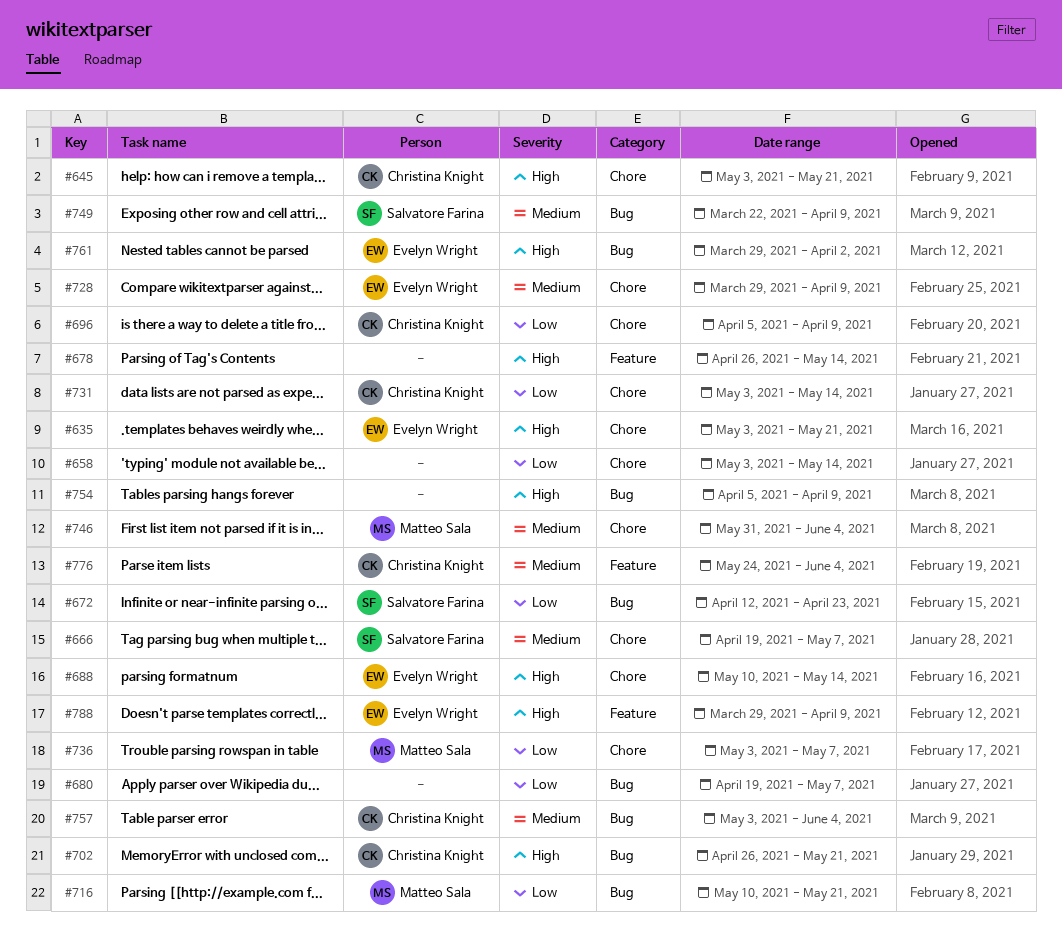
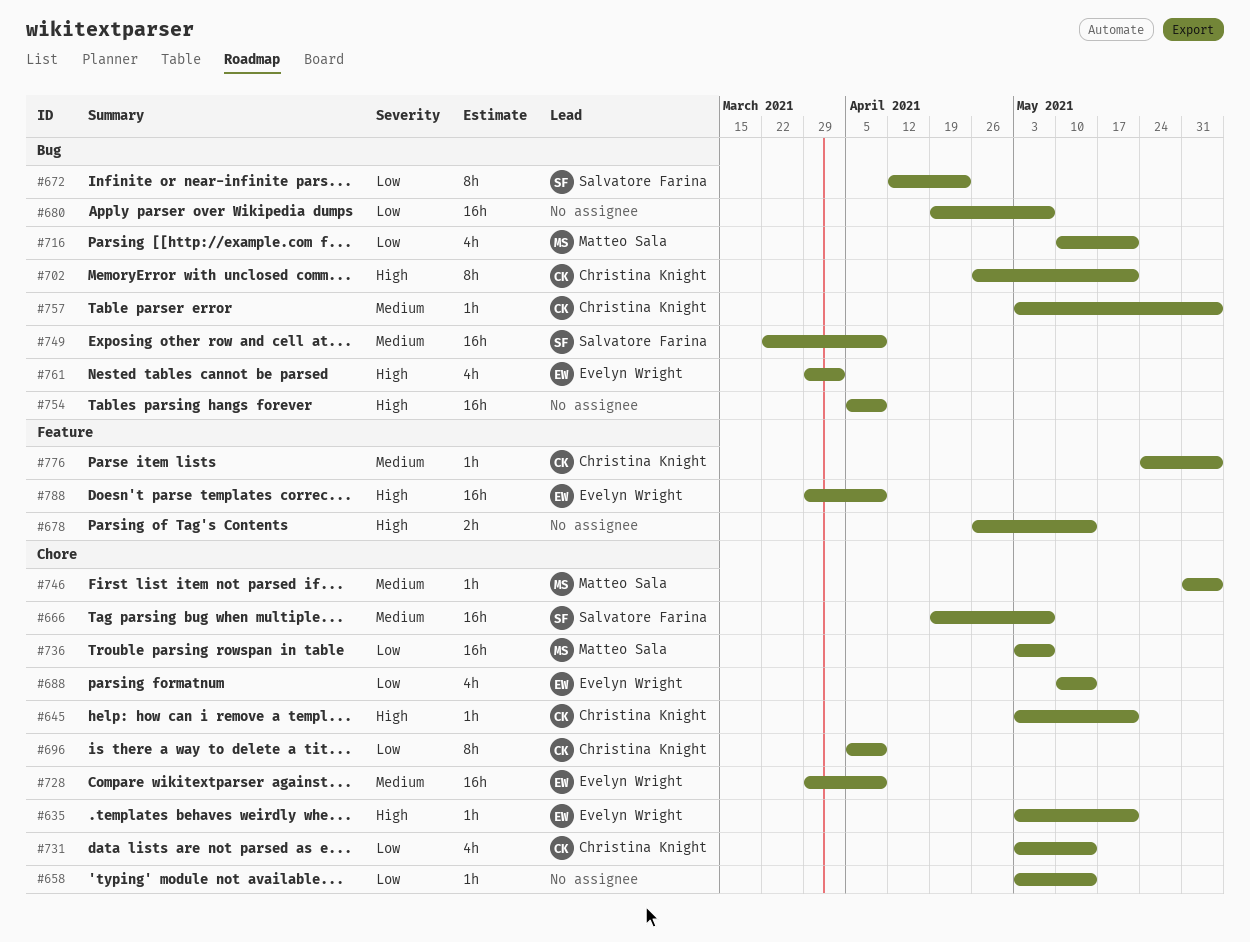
#688, priority: High -> Low

